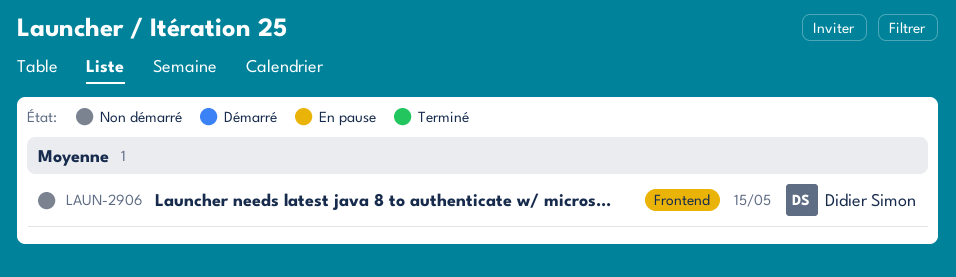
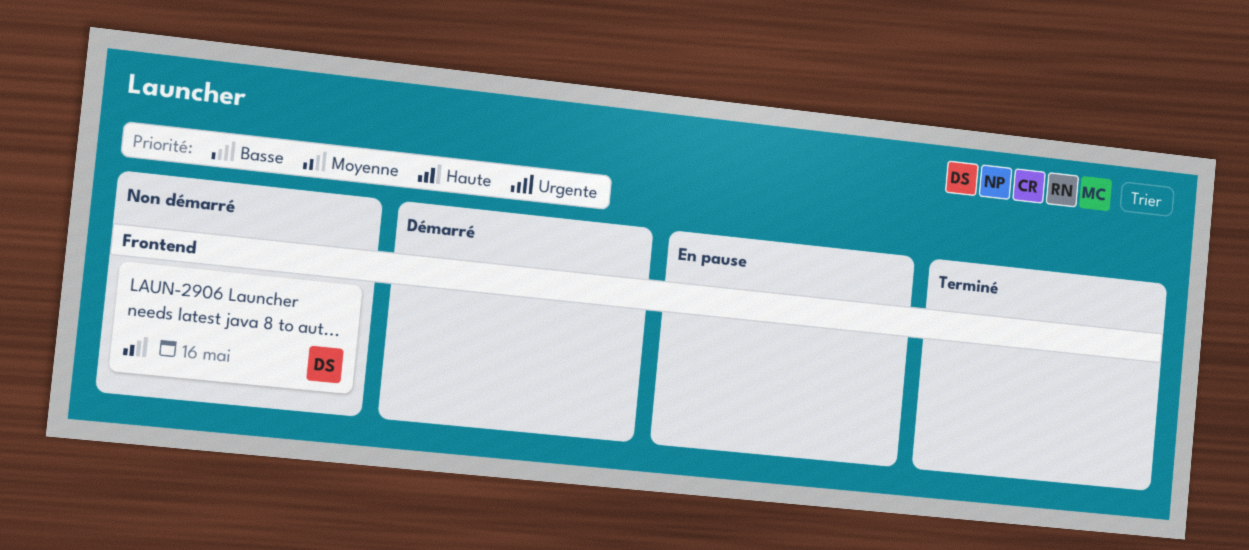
LAUN-2906, due: May 15 -> May 16

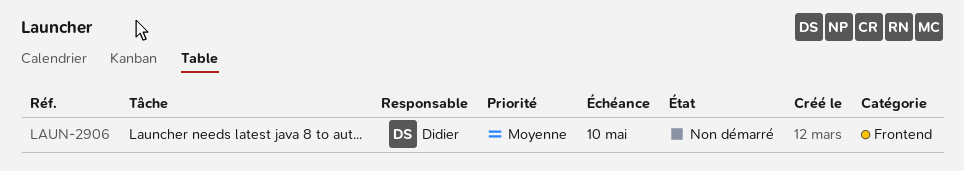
LAUN-2906, due: May 16 -> May 10

